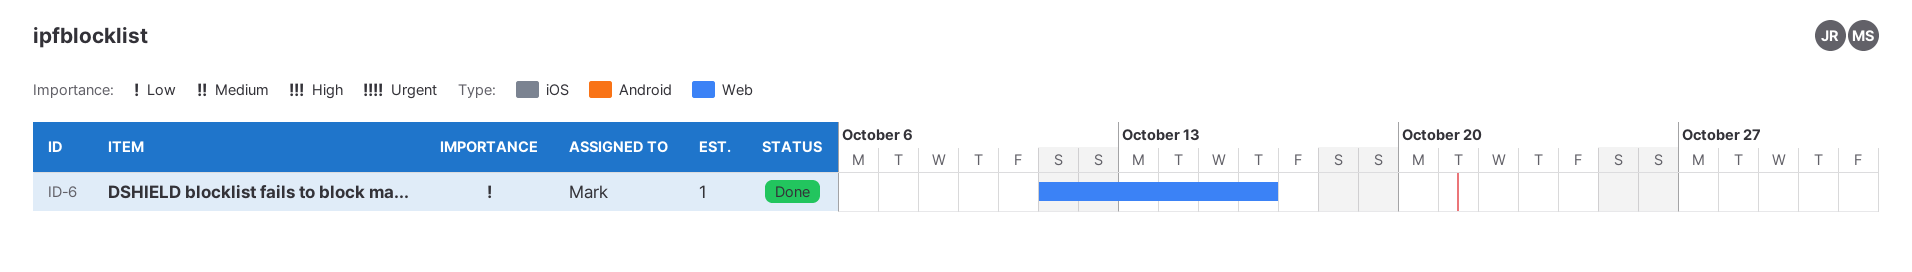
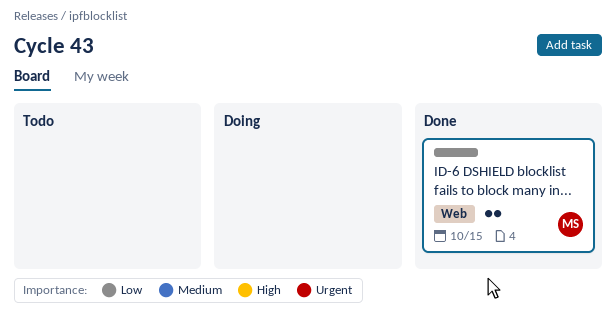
ID-6, estimate: 1 -> 2
ID-6, due: Oct 16 -> Oct 15

